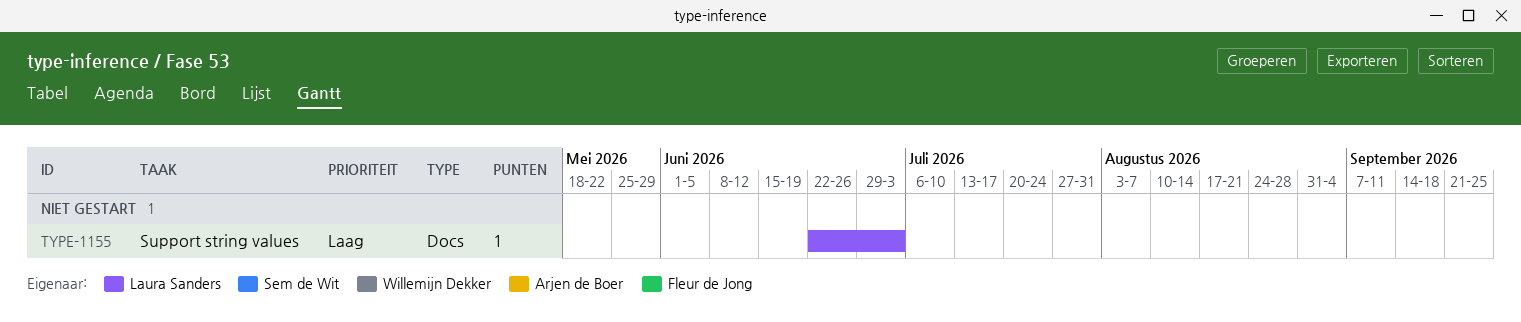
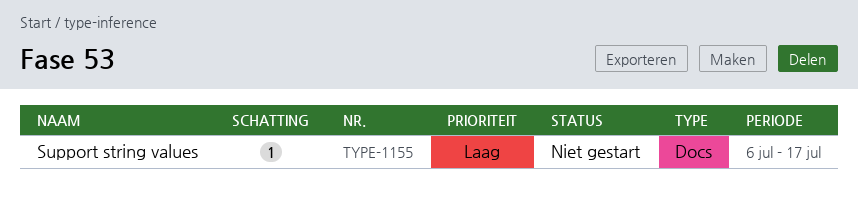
TYPE-1155, start: Jun 22 -> Jul 6
TYPE-1155, due: Jul 3 -> Jul 17

